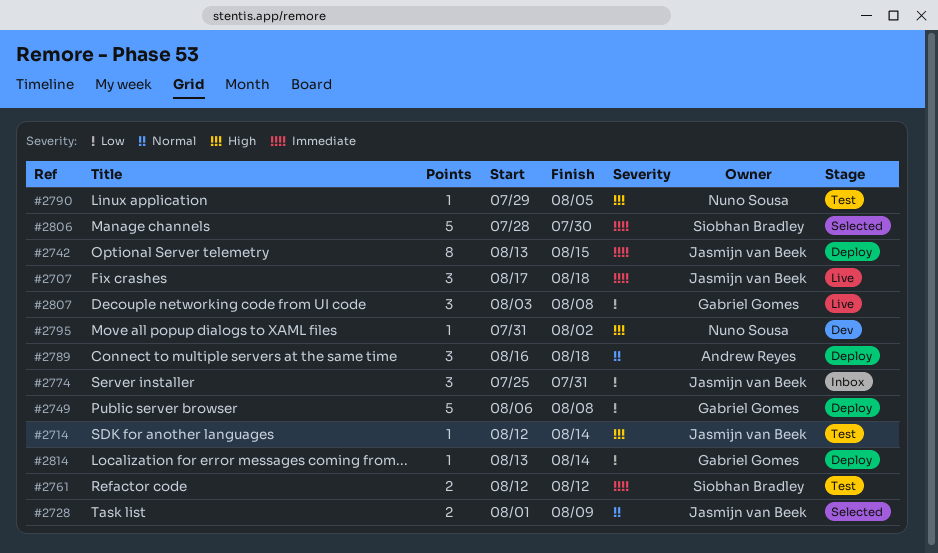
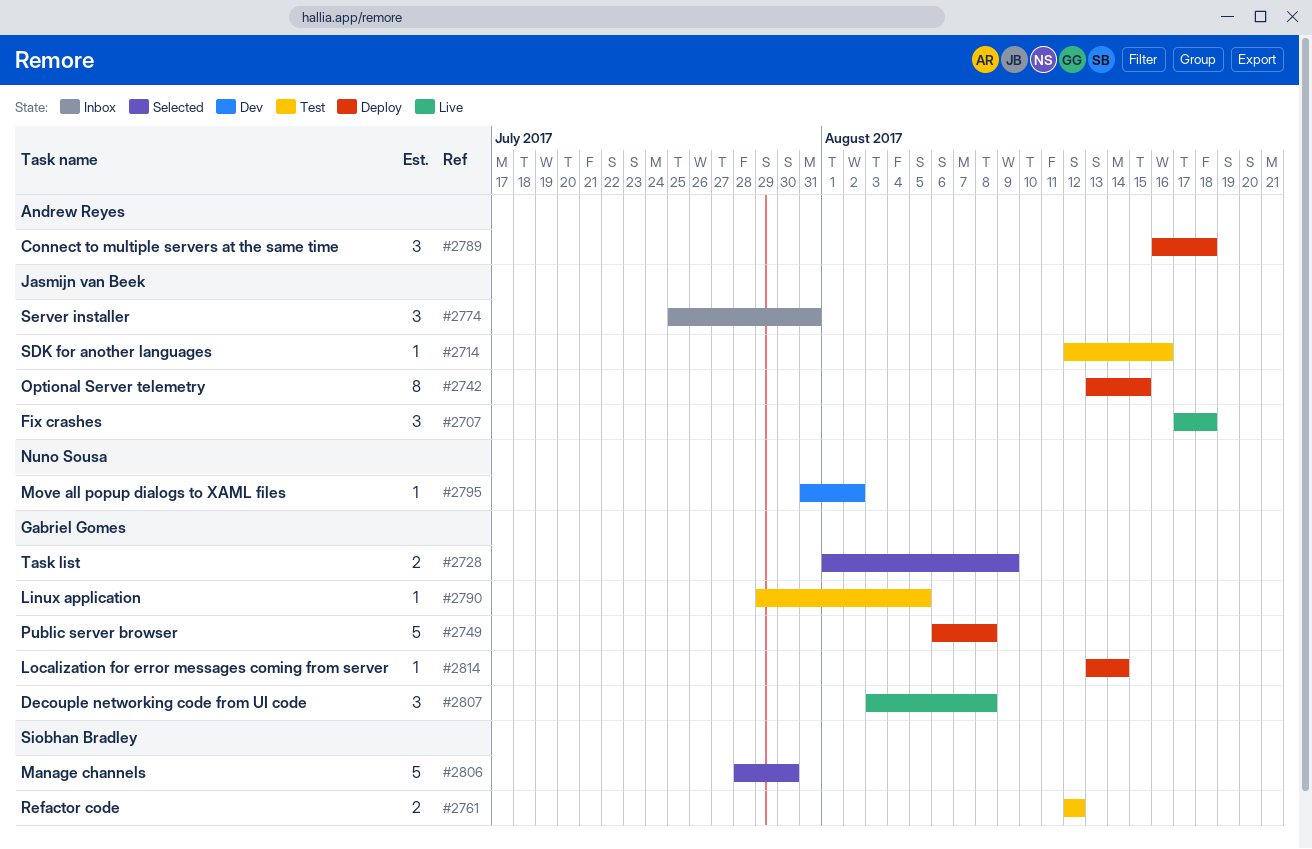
#2714, due: Aug 14 -> Aug 16
#2728, owner: Jasmijn van Beek -> Gabriel Gomes
#2790, owner: Nuno Sousa -> Gabriel Gomes

